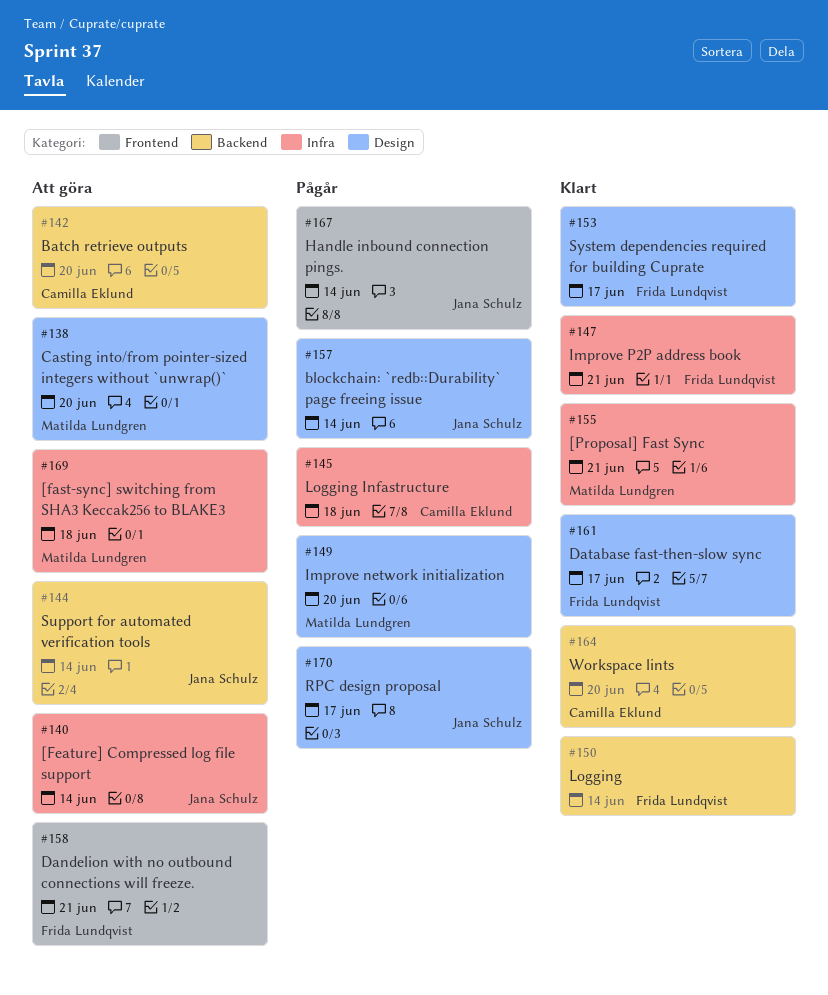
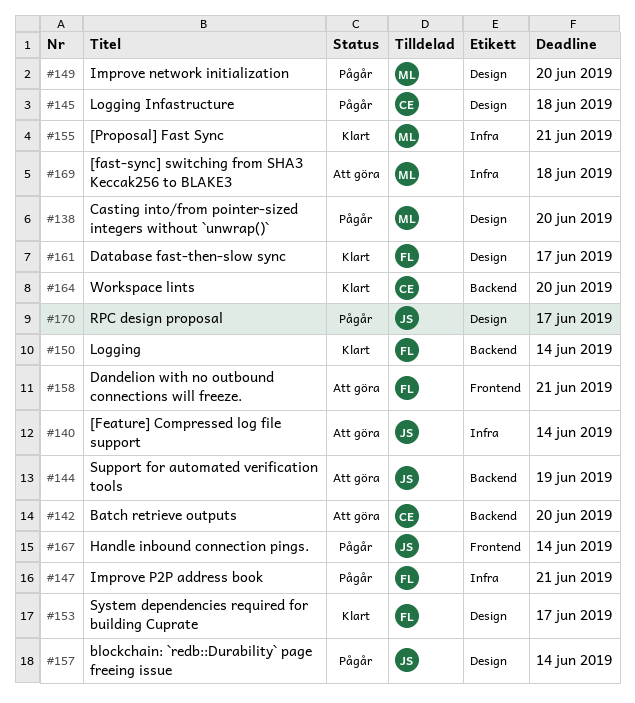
#138, status: Att göra -> Pågår
#144, due: Jun 14 -> Jun 19
#145, label: Infra -> Design
#147, status: Klart -> Pågår

